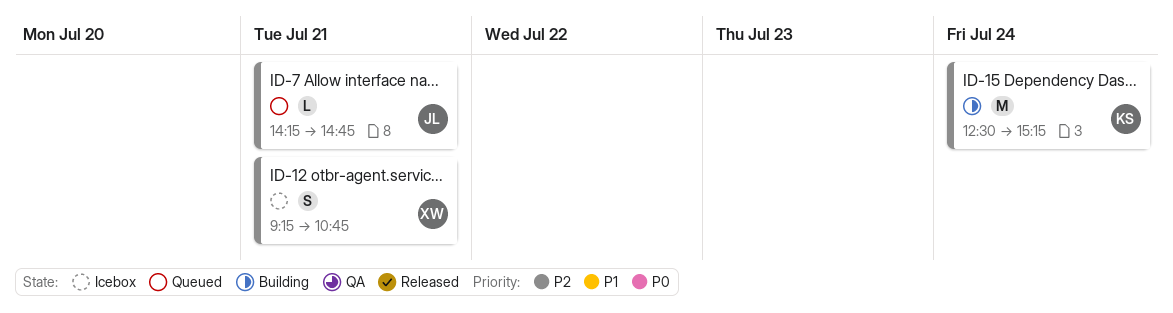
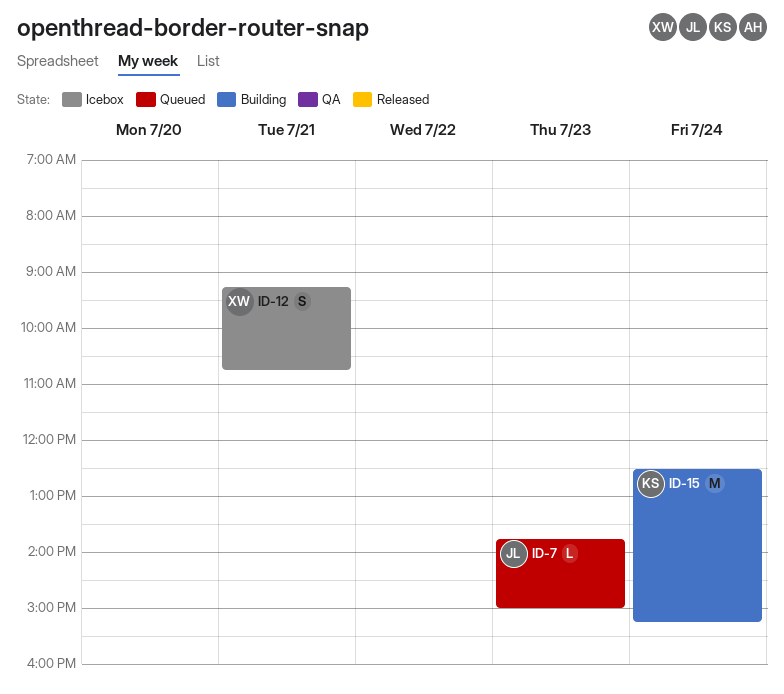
ID-7, day: Jul 21 -> Jul 23
ID-7, begins: 14:15 -> 13:45
ID-7, ends: 14:45 -> 15:00

